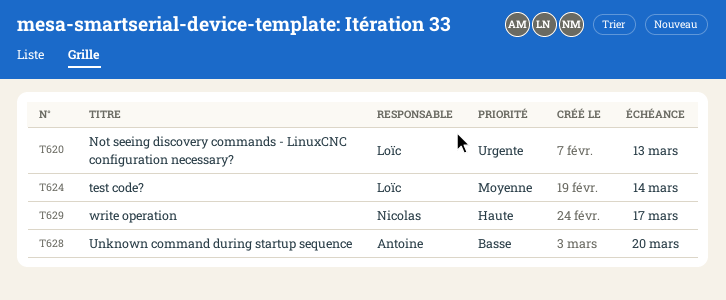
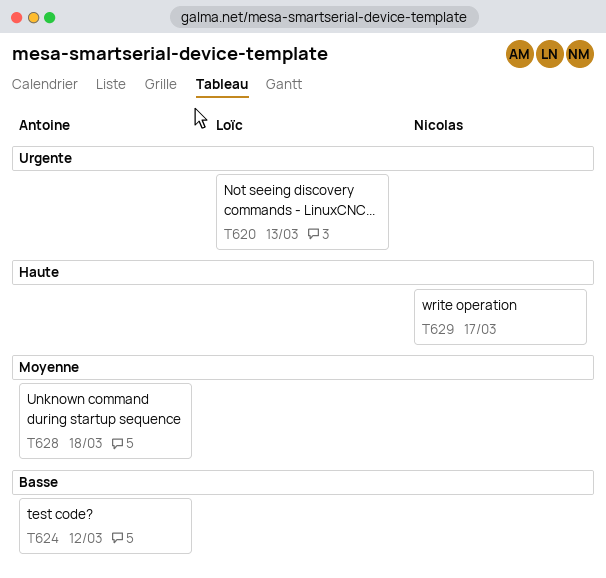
T624, owner: Loïc -> Antoine
T624, priority: Moyenne -> Basse
T624, due: Mar 14 -> Mar 12
T628, priority: Basse -> Moyenne
T628, due: Mar 20 -> Mar 18

